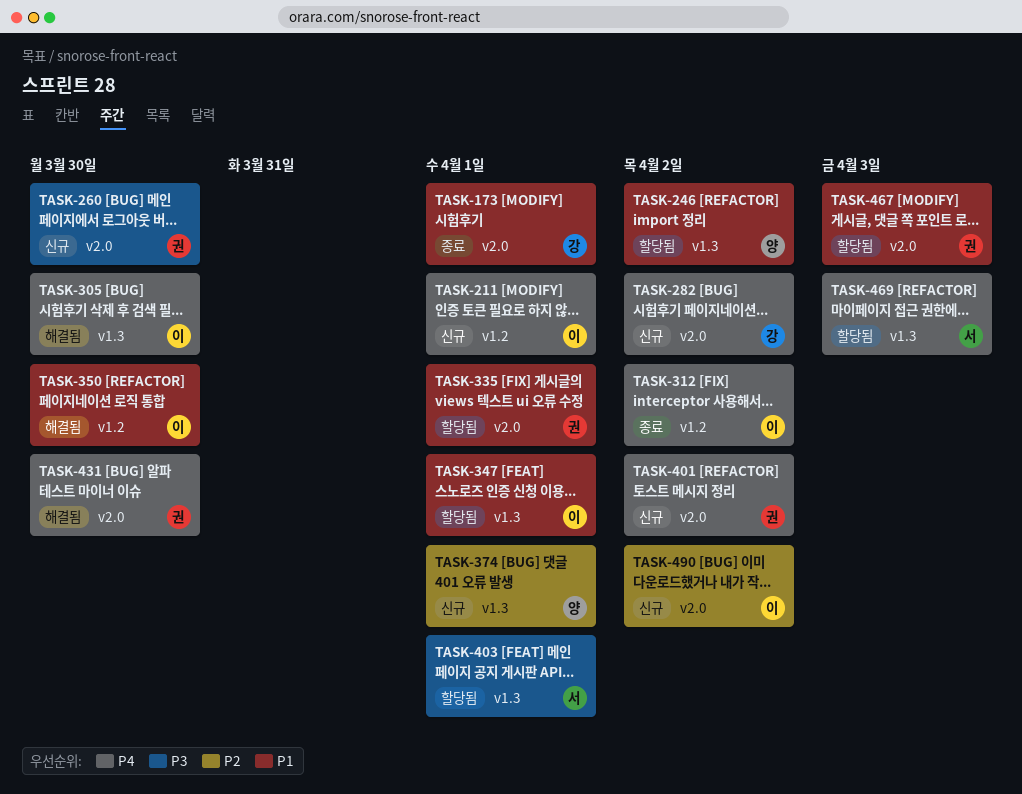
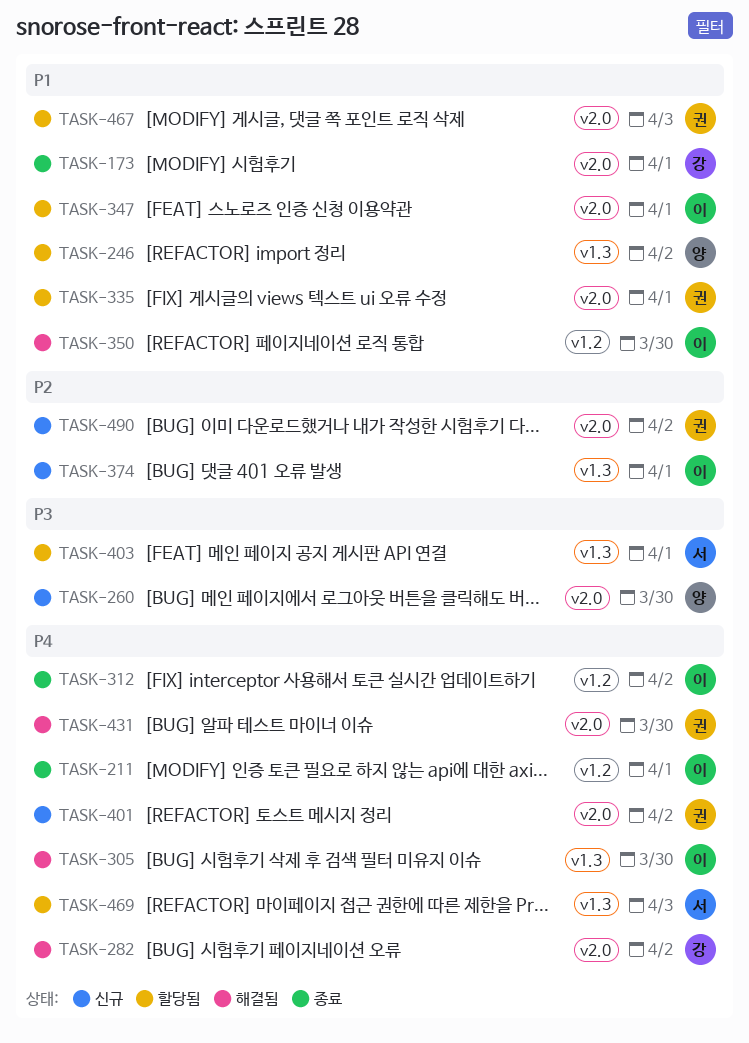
TASK-211, status: 신규 -> 종료
TASK-260, owner: 권 -> 양
TASK-282, status: 신규 -> 해결됨
TASK-347, label: v1.3 -> v2.0
TASK-374, owner: 양 -> 이
TASK-490, owner: 이 -> 권

